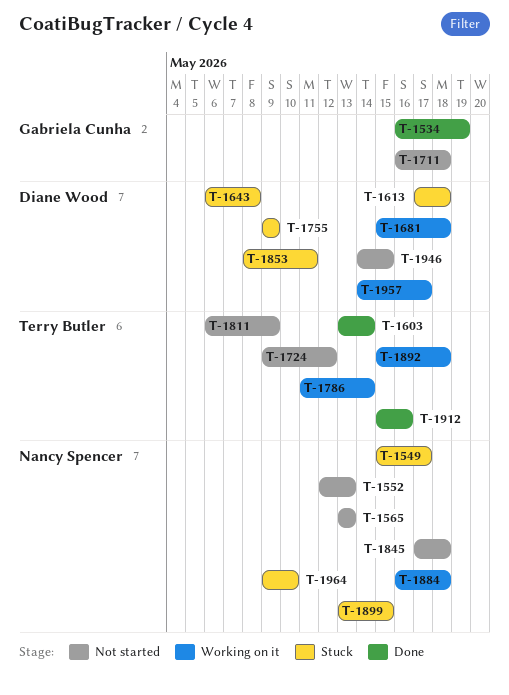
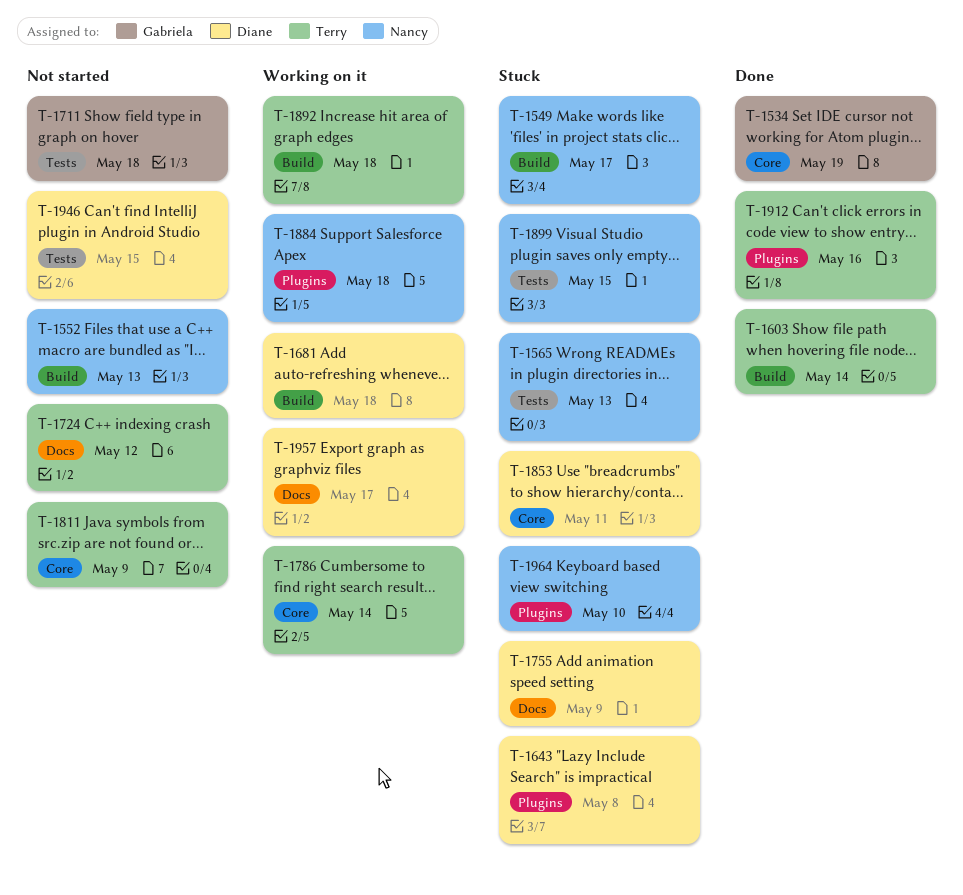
T-1565, status: Not started -> Stuck
T-1613: present -> none
T-1845: present -> none

